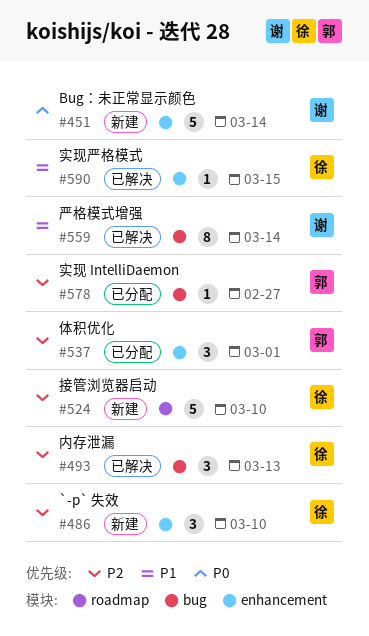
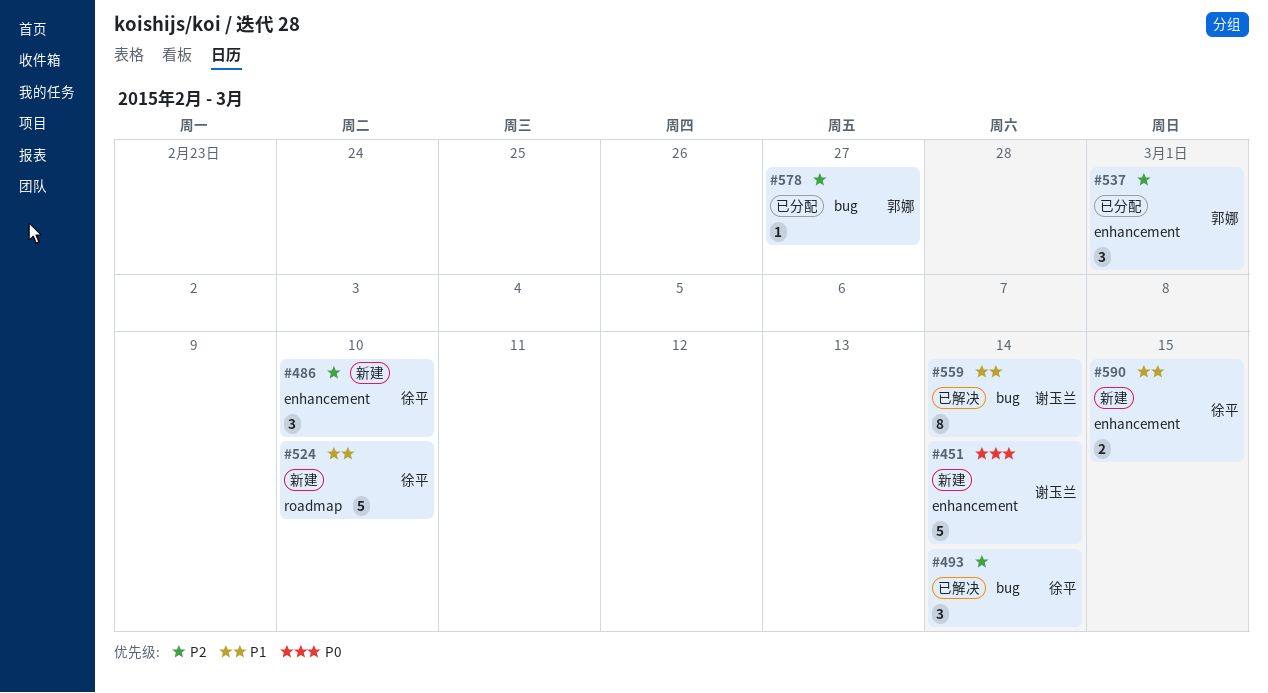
#493, due: Mar 13 -> Mar 14
#524, priority: P2 -> P1
#590, status: 已解决 -> 新建
#590, estimate: 1 -> 2

